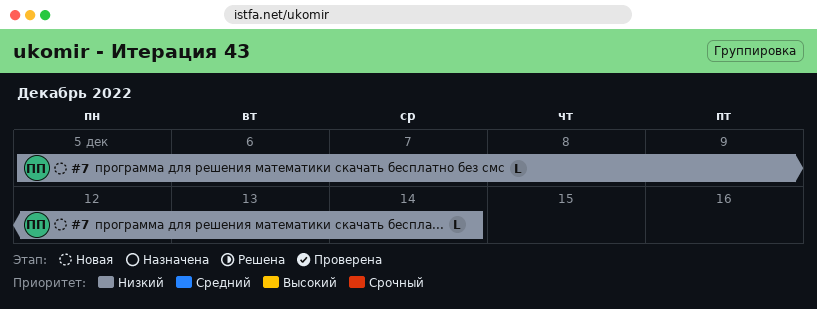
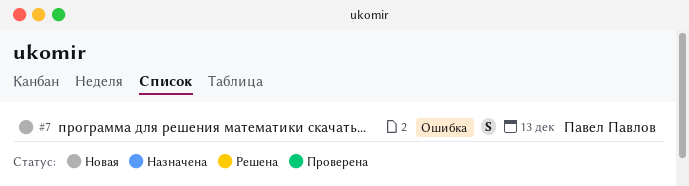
#7, estimate: L -> S
#7, due: Dec 14 -> Dec 13

